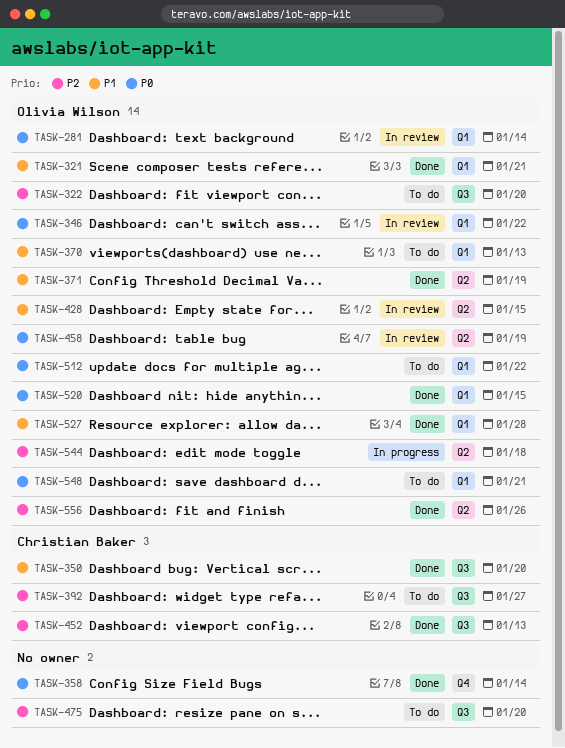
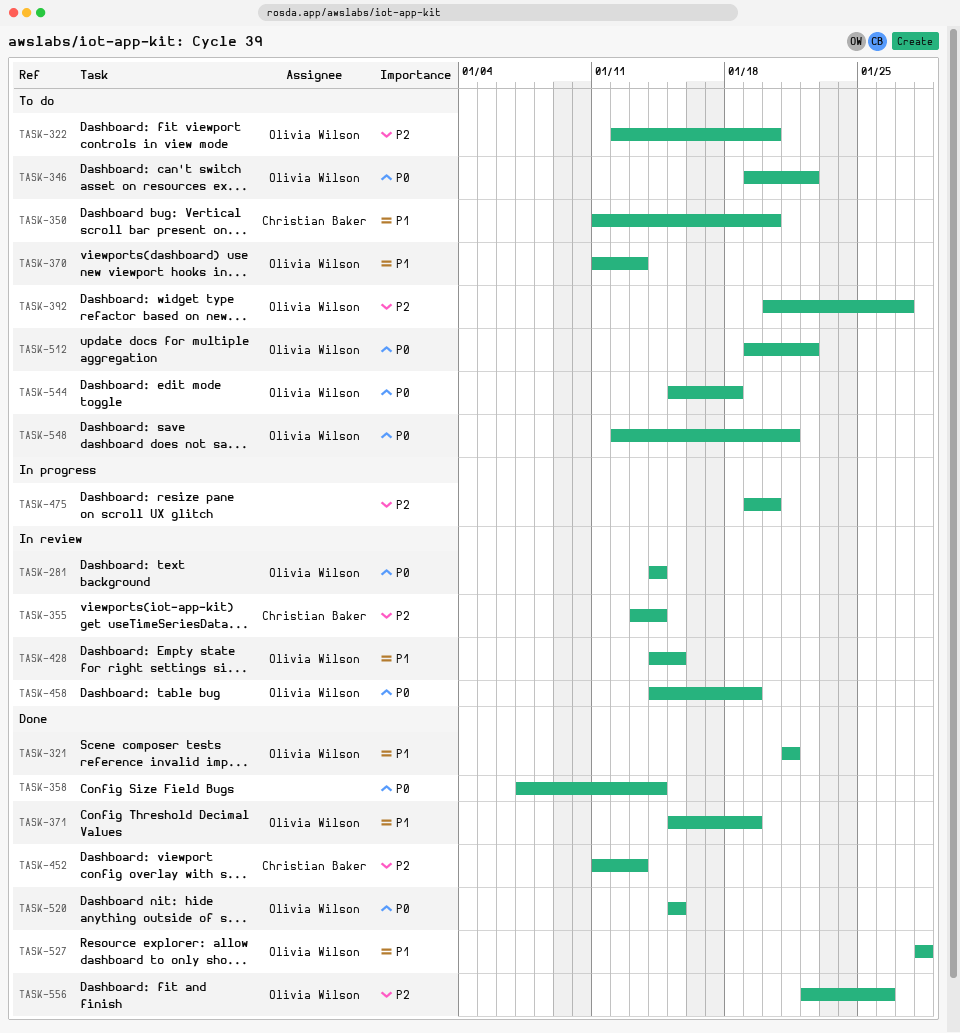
TASK-346, status: In review -> To do
TASK-350, status: Done -> To do
TASK-355: none -> present
TASK-392, owner: Christian Baker -> Olivia Wilson
TASK-475, status: To do -> In progress
TASK-544, status: In progress -> To do
TASK-544, priority: P2 -> P0

